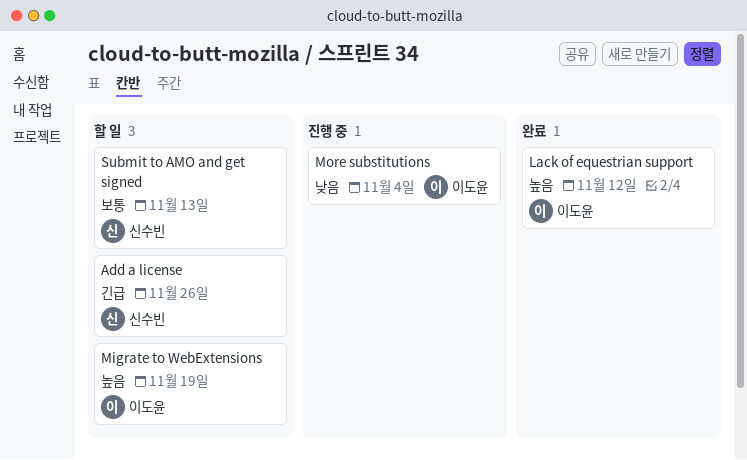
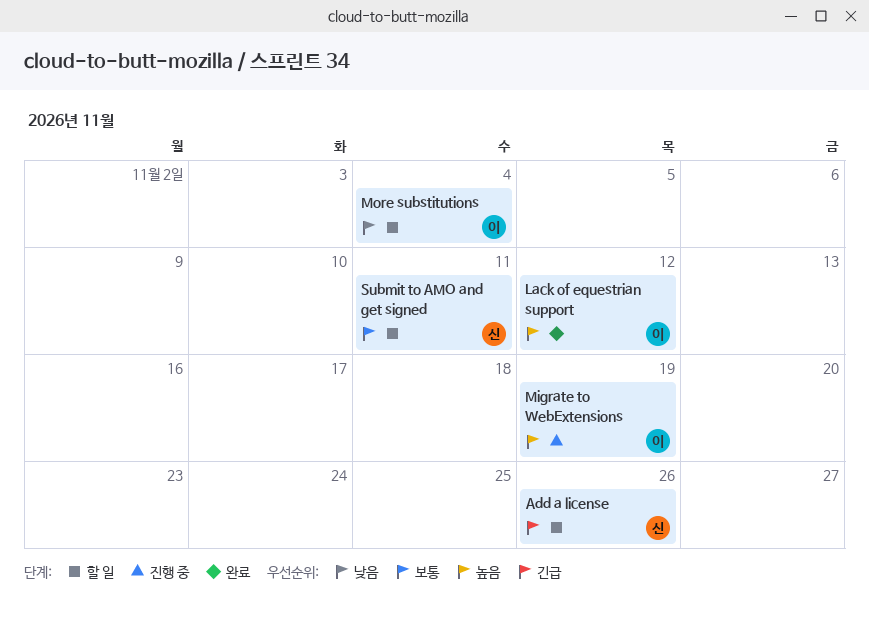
Migrate to WebExtensions, status: 할 일 -> 진행 중
More substitutions, status: 진행 중 -> 할 일
Submit to AMO and get signed, due: Nov 13 -> Nov 11

